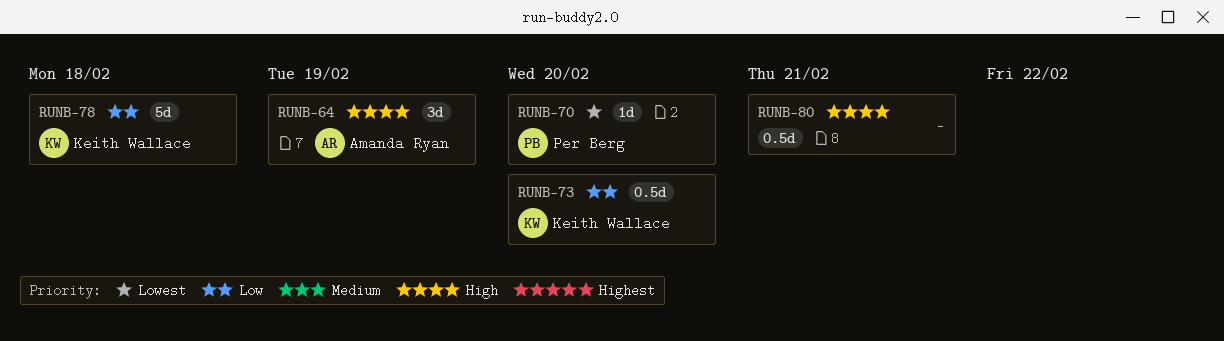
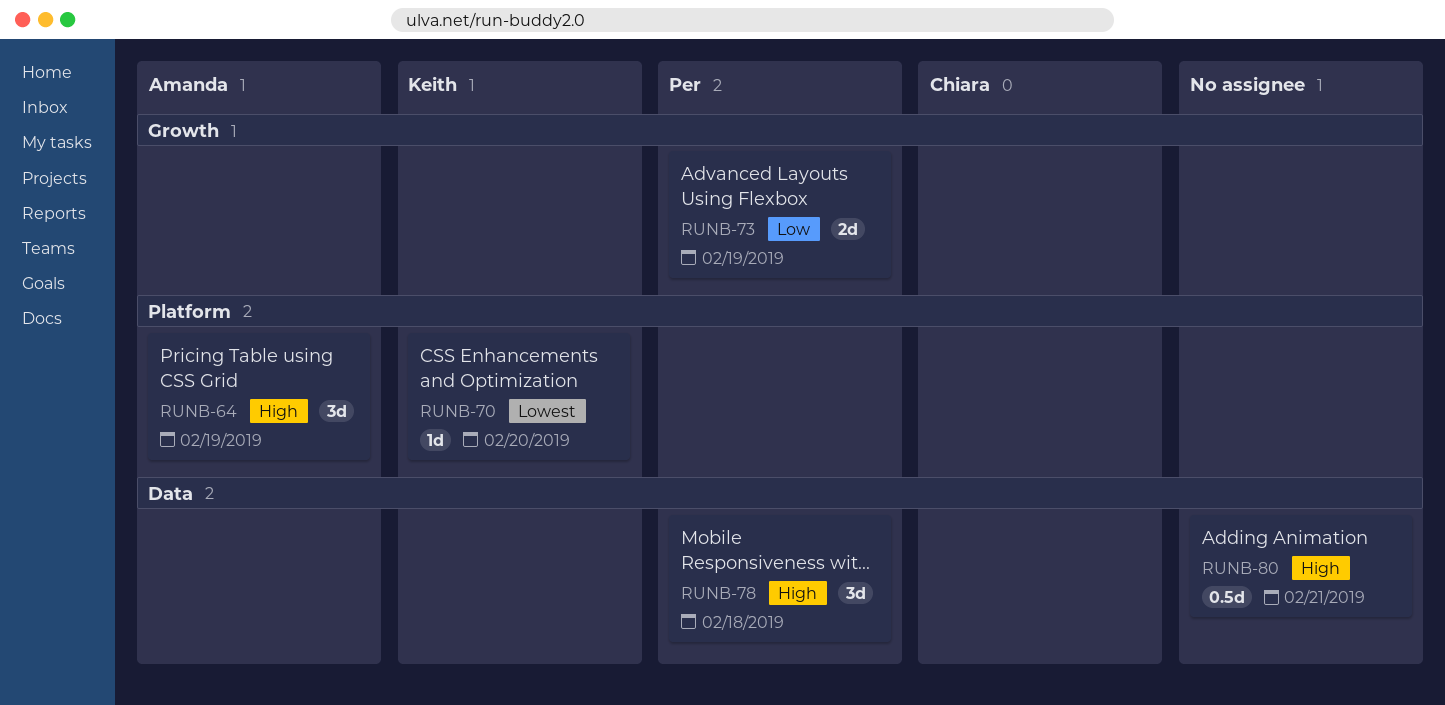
RUNB-70, owner: Per Berg -> Keith Wallace
RUNB-73, owner: Keith Wallace -> Per Berg
RUNB-73, estimate: 0.5d -> 2d
RUNB-73, due: Feb 20 -> Feb 19
RUNB-78, owner: Keith Wallace -> Per Berg
RUNB-78, priority: Low -> High
RUNB-78, estimate: 5d -> 3d

